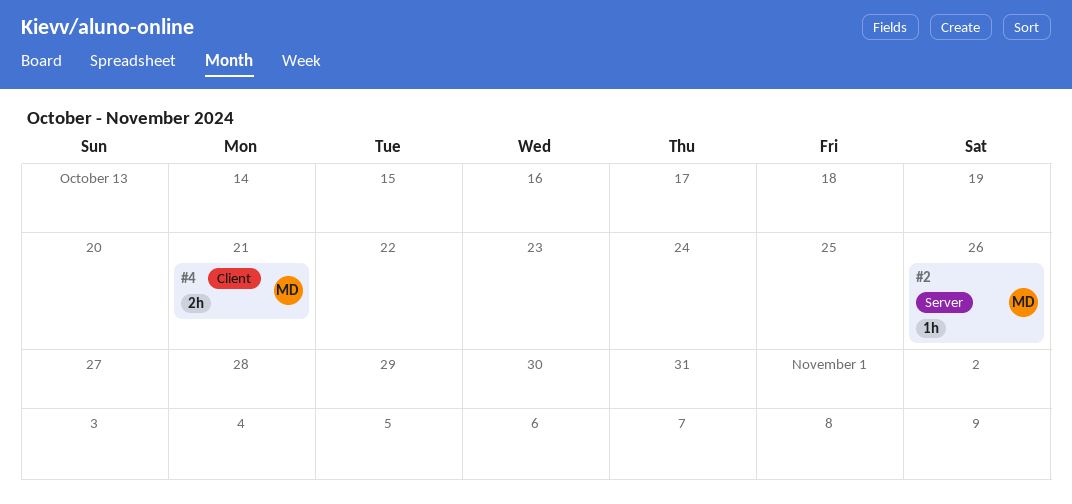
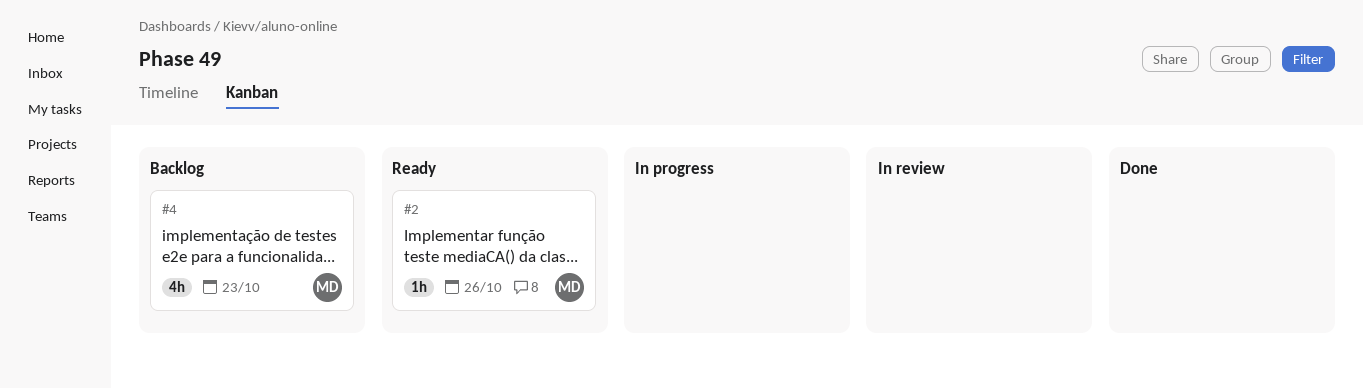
#4, estimate: 2h -> 4h
#4, due: Oct 21 -> Oct 23

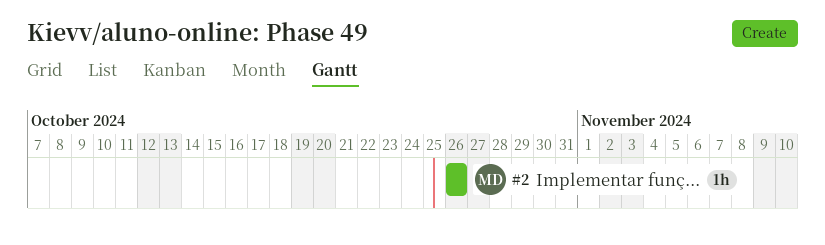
#4: present -> none

